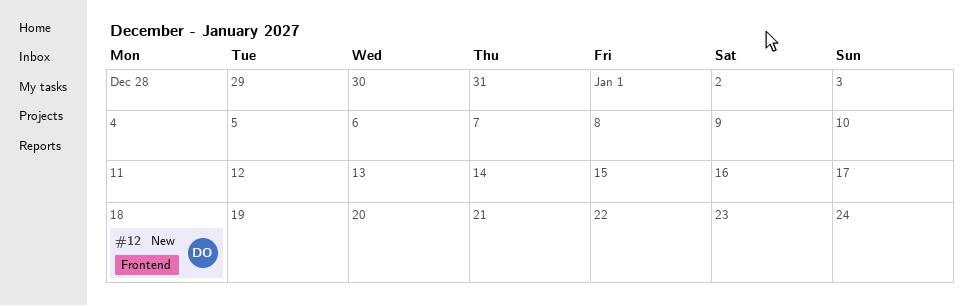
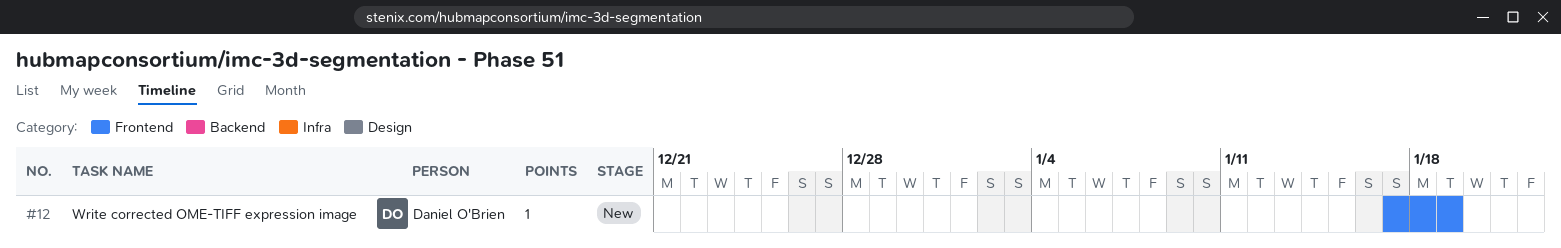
#12, due: Jan 18 -> Jan 19

